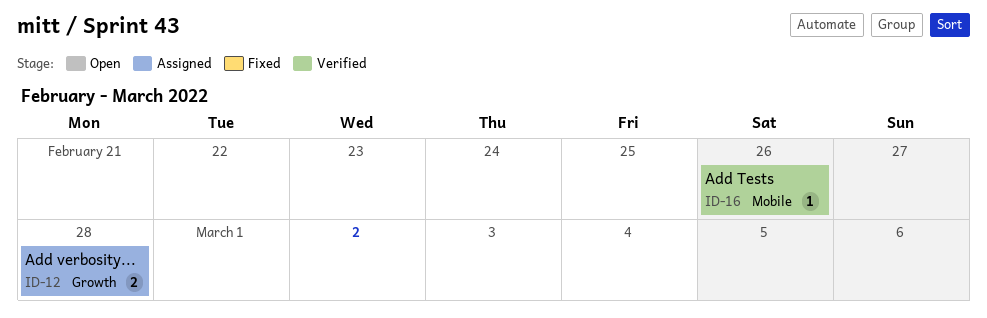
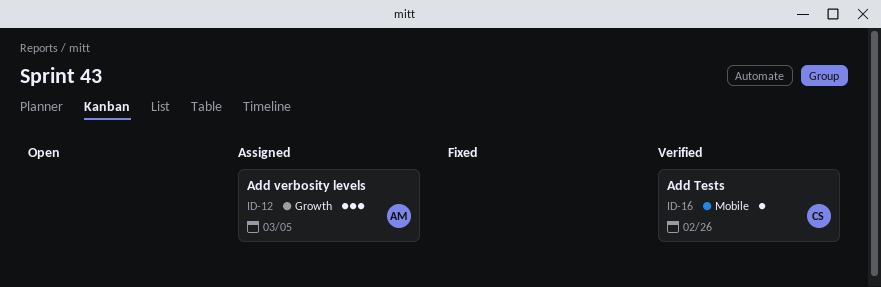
ID-12, estimate: 2 -> 3
ID-12, due: Feb 28 -> Mar 5

